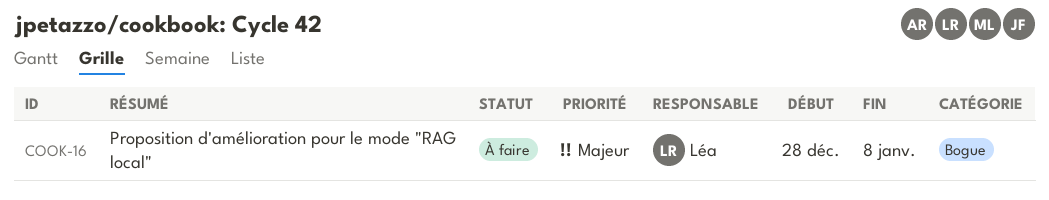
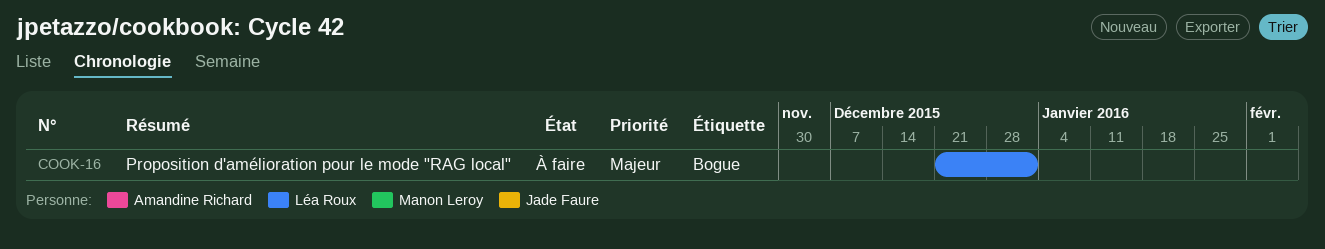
COOK-16, start: Dec 28 -> Dec 21
COOK-16, due: Jan 8 -> Jan 1

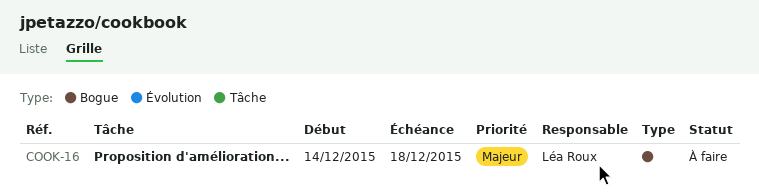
COOK-16, start: Dec 21 -> Dec 14
COOK-16, due: Jan 1 -> Dec 18

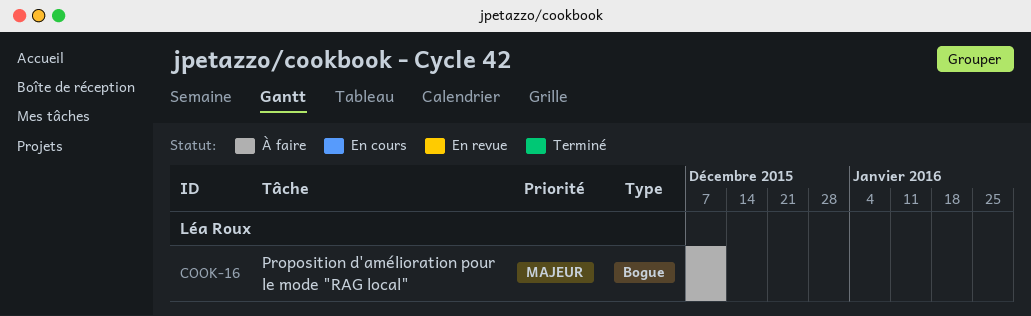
COOK-16, start: Dec 14 -> Dec 7
COOK-16, due: Dec 18 -> Dec 11

